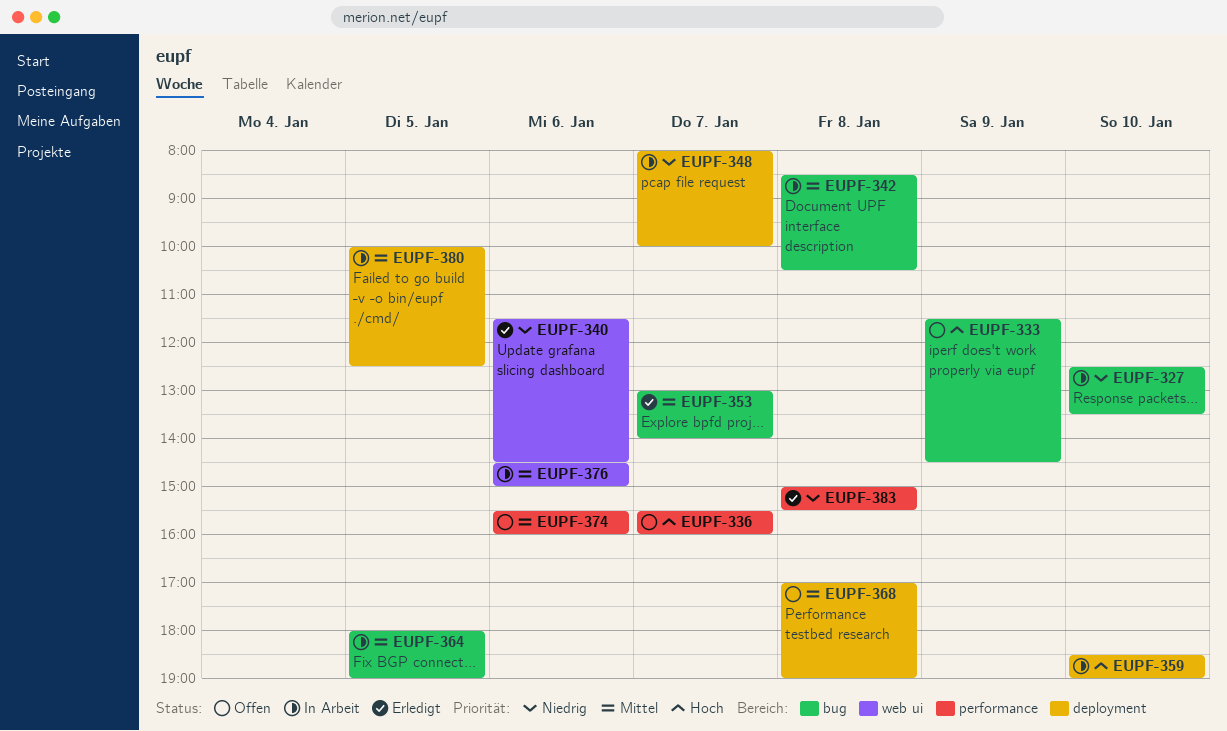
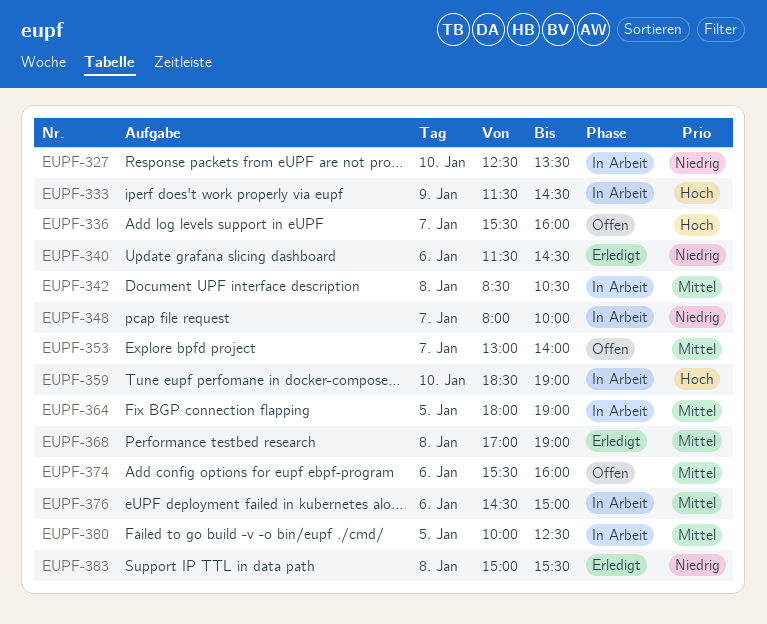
EUPF-333, status: Offen -> In Arbeit
EUPF-353, status: Erledigt -> Offen
EUPF-368, status: Offen -> Erledigt

